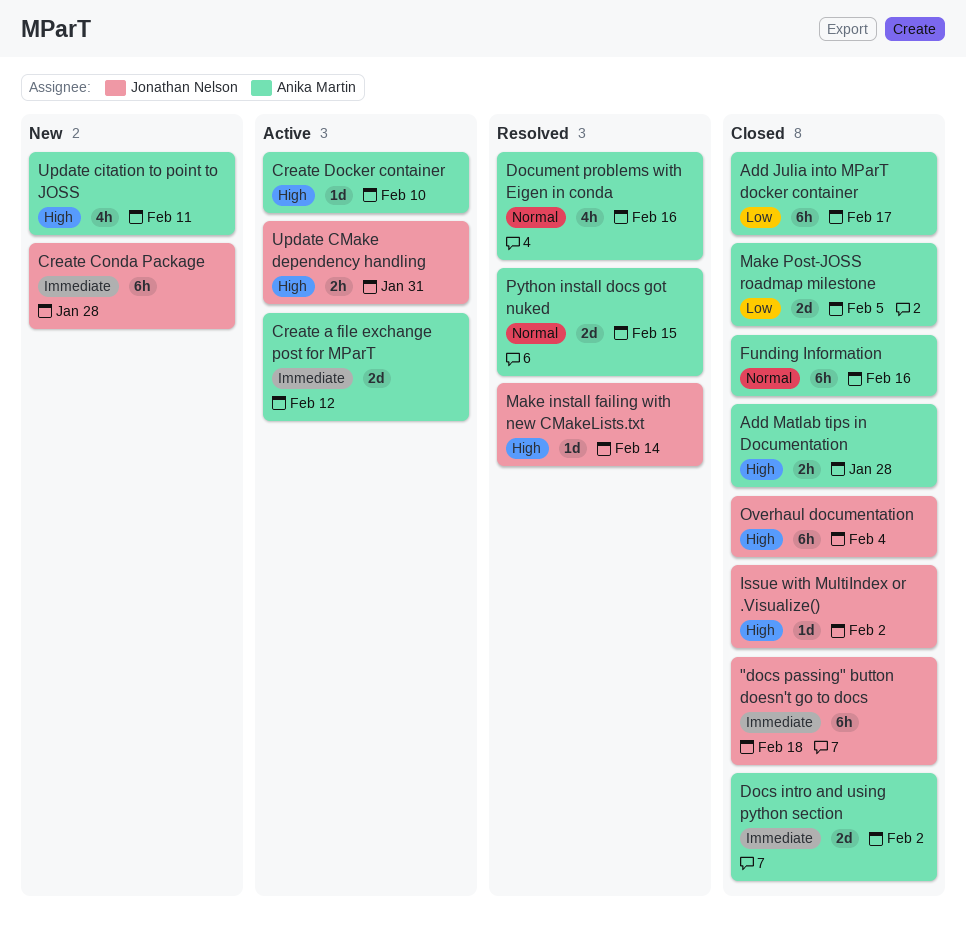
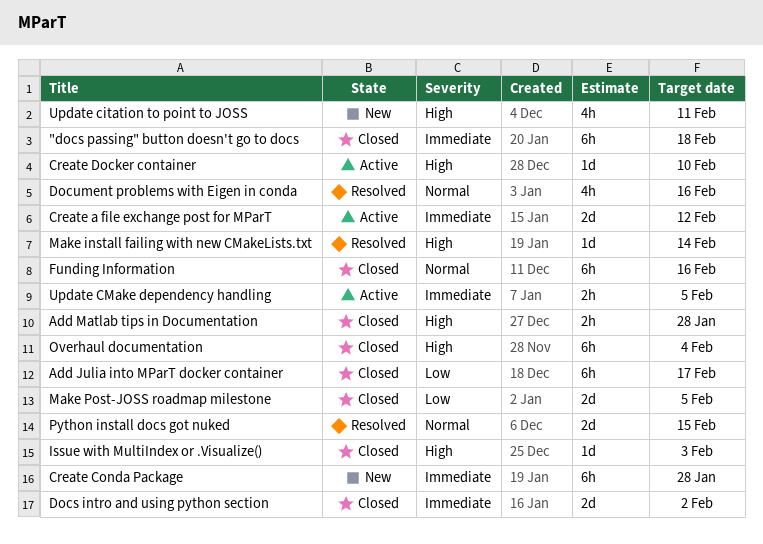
Issue with MultiIndex or .Visualize(), due: Feb 2 -> Feb 3
Update CMake dependency handling, priority: High -> Immediate
Update CMake dependency handling, due: Jan 31 -> Feb 5

